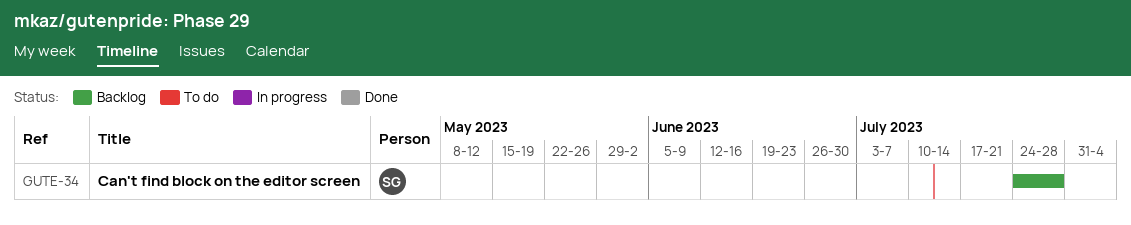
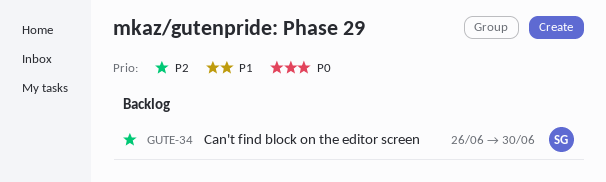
GUTE-34, start: Jul 24 -> Jun 26
GUTE-34, due: Jul 28 -> Jun 30

